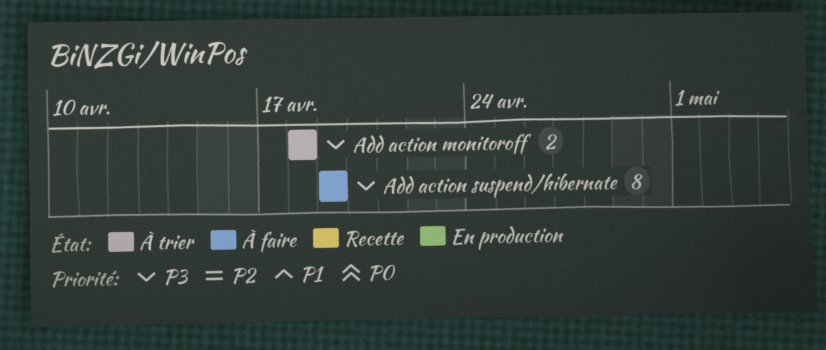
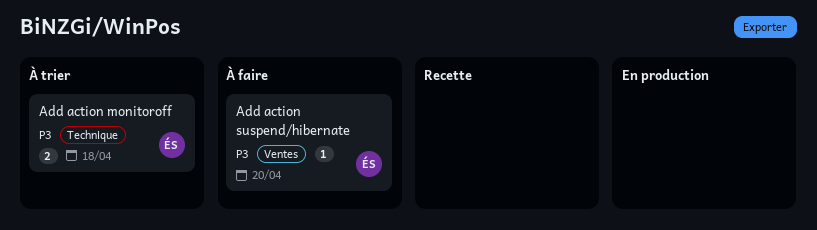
Add action suspend/hibernate, estimate: 8 -> 1
Add action suspend/hibernate, due: Apr 19 -> Apr 20

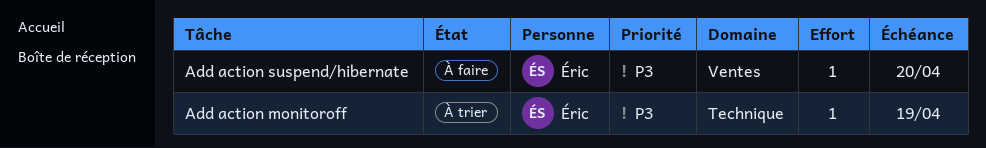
Add action monitoroff, estimate: 2 -> 1
Add action monitoroff, due: Apr 18 -> Apr 19

